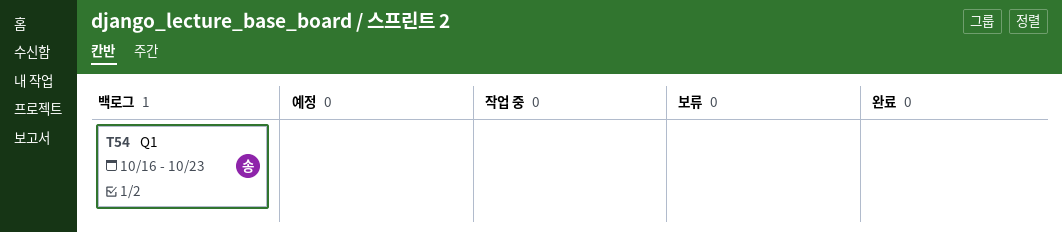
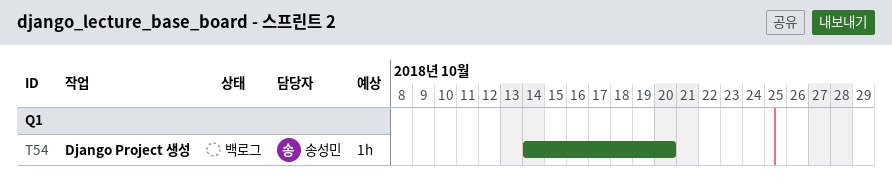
T54, start: Oct 16 -> Oct 14
T54, due: Oct 23 -> Oct 20

